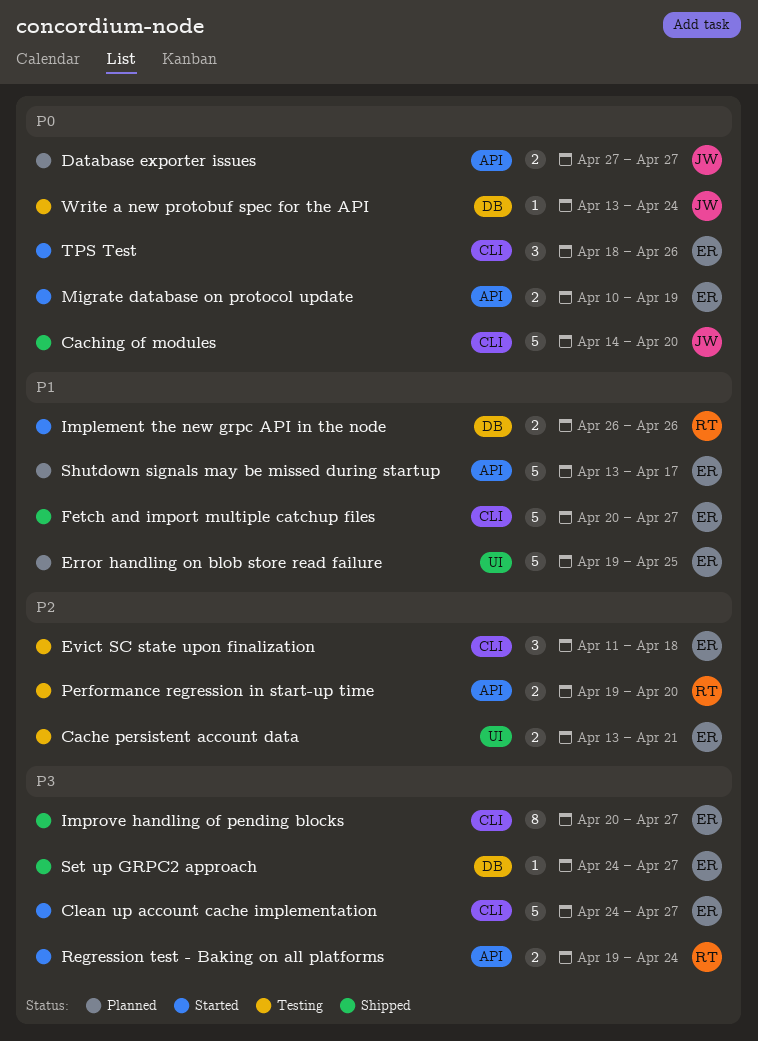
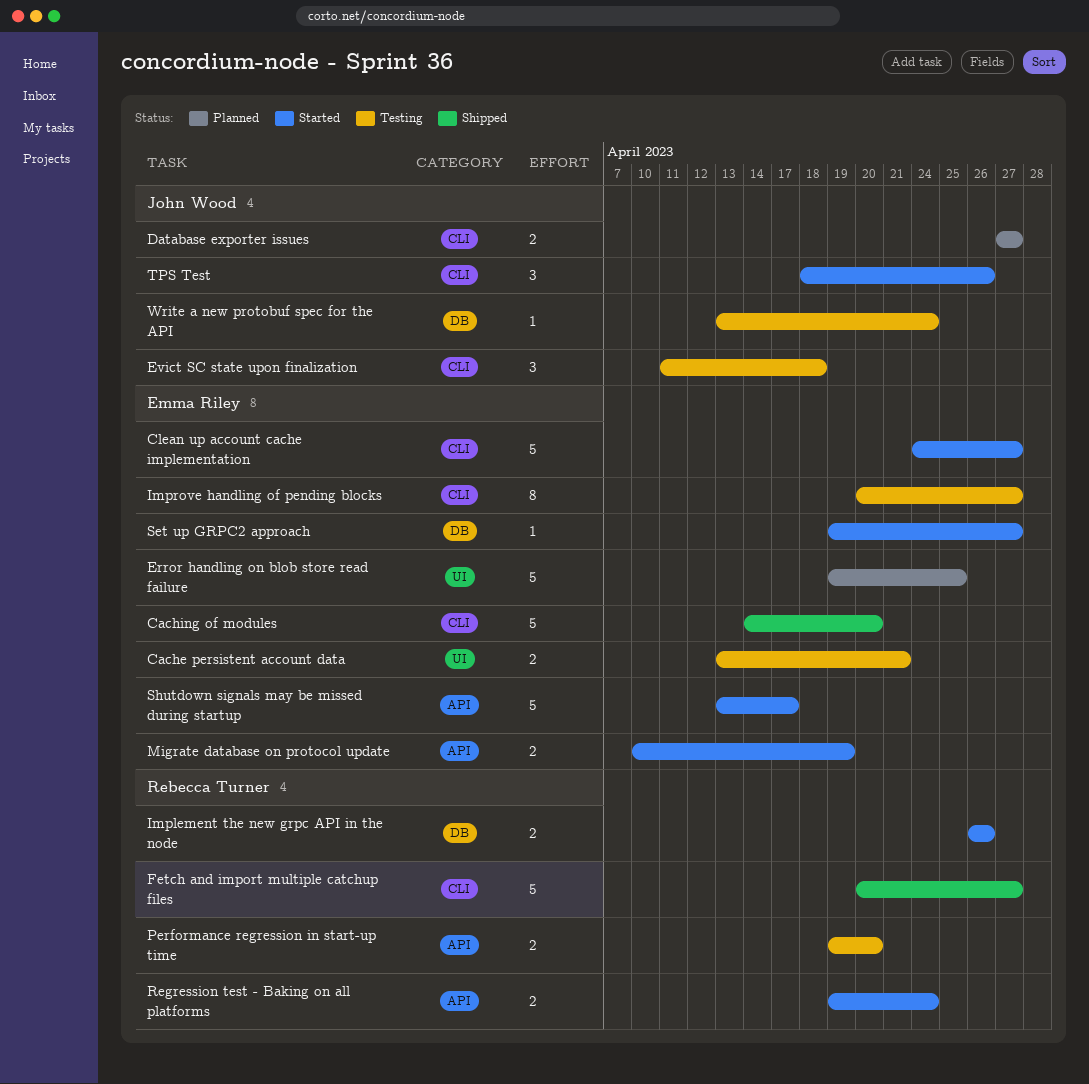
Caching of modules, owner: John Wood -> Emma Riley
Database exporter issues, label: API -> CLI
Evict SC state upon finalization, owner: Emma Riley -> John Wood
Fetch and import multiple catchup files, owner: Emma Riley -> Rebecca Turner
Improve handling of pending blocks, status: Shipped -> Testing
Set up GRPC2 approach, status: Shipped -> Started
Set up GRPC2 approach, start: Apr 24 -> Apr 19
Shutdown signals may be missed during startup, status: Planned -> Started
TPS Test, owner: Emma Riley -> John Wood

